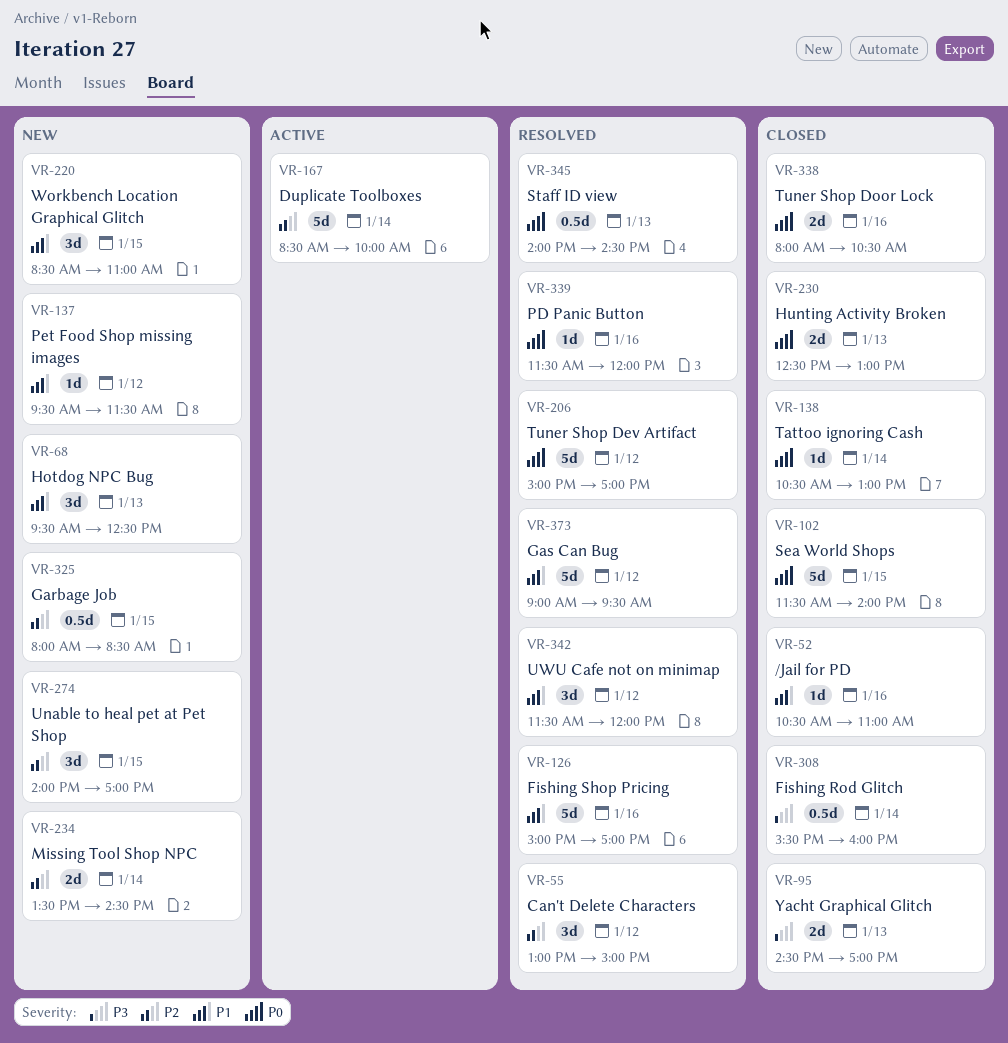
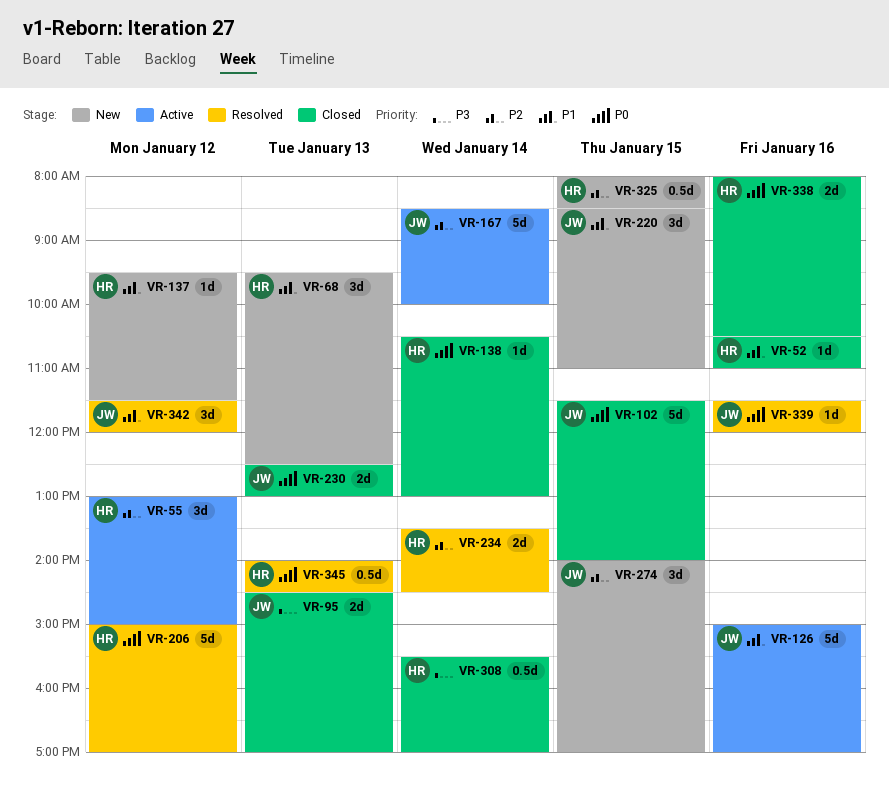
VR-55, status: Resolved -> Active
VR-126, status: Resolved -> Active
VR-234, status: New -> Resolved
VR-308, ends: 16:00 -> 17:00
VR-373: present -> none

